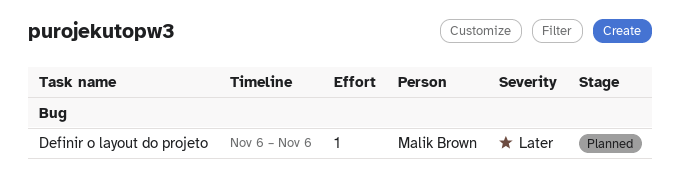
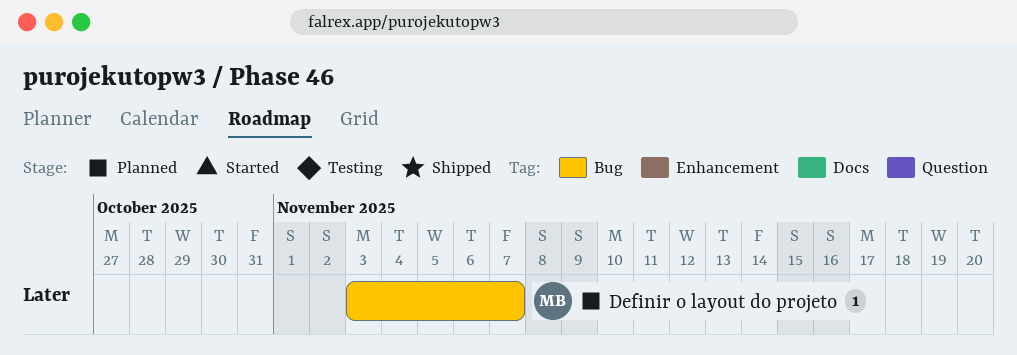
Definir o layout do projeto, start: Nov 6 -> Nov 3
Definir o layout do projeto, due: Nov 6 -> Nov 7

